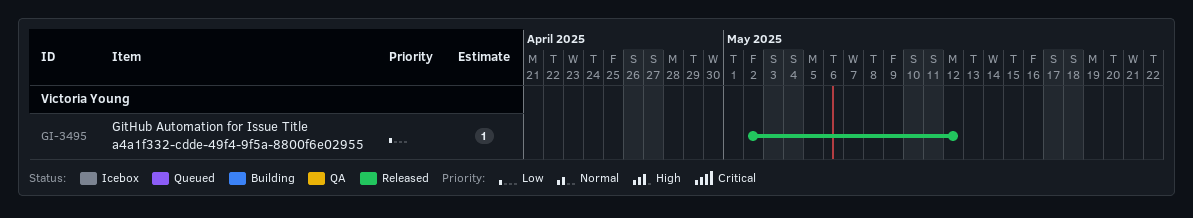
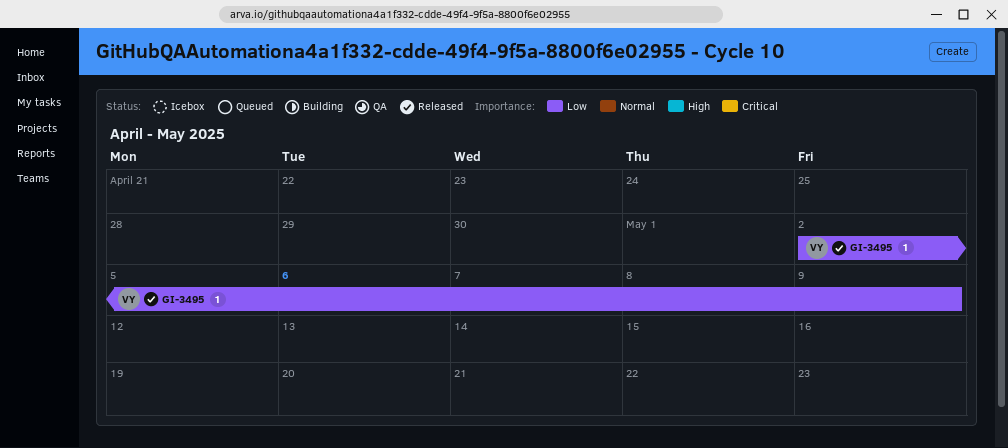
GI-3495, due: May 12 -> May 9

